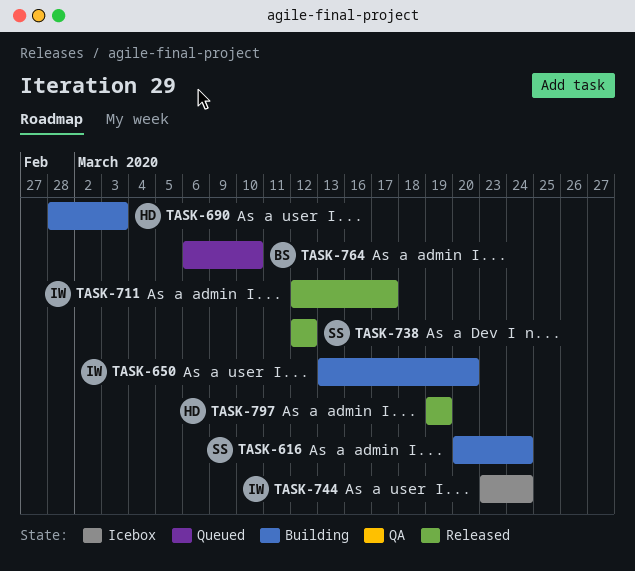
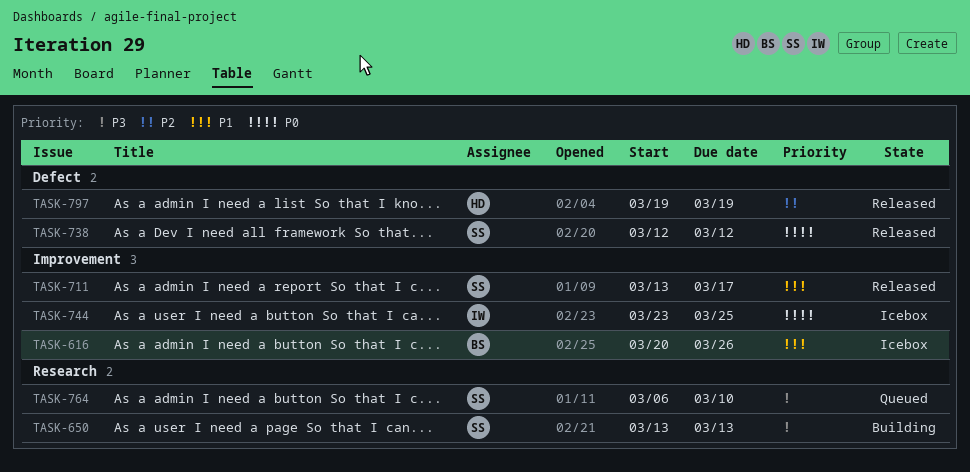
TASK-616, status: Building -> Icebox
TASK-616, owner: SS -> BS
TASK-616, due: Mar 24 -> Mar 26
TASK-650, owner: IW -> SS
TASK-650, due: Mar 20 -> Mar 13
TASK-690: present -> none
TASK-711, owner: IW -> SS
TASK-711, start: Mar 12 -> Mar 13
TASK-744, due: Mar 24 -> Mar 25
TASK-764, owner: BS -> SS

